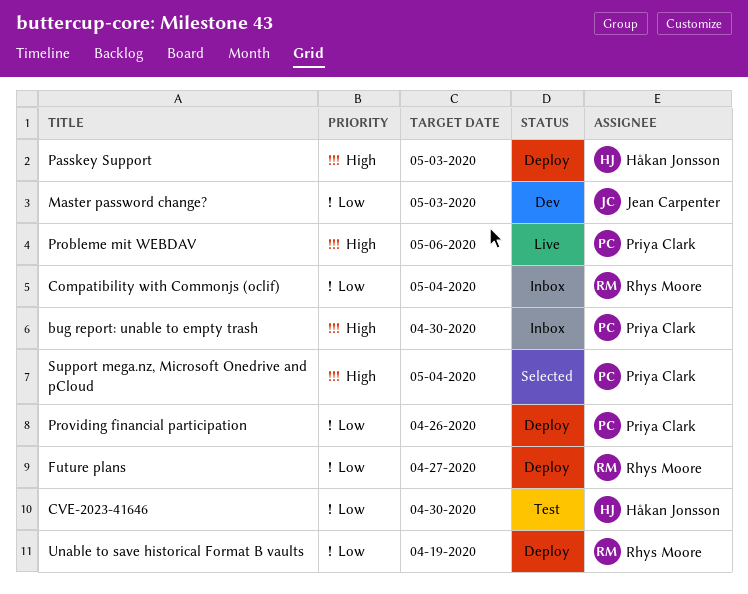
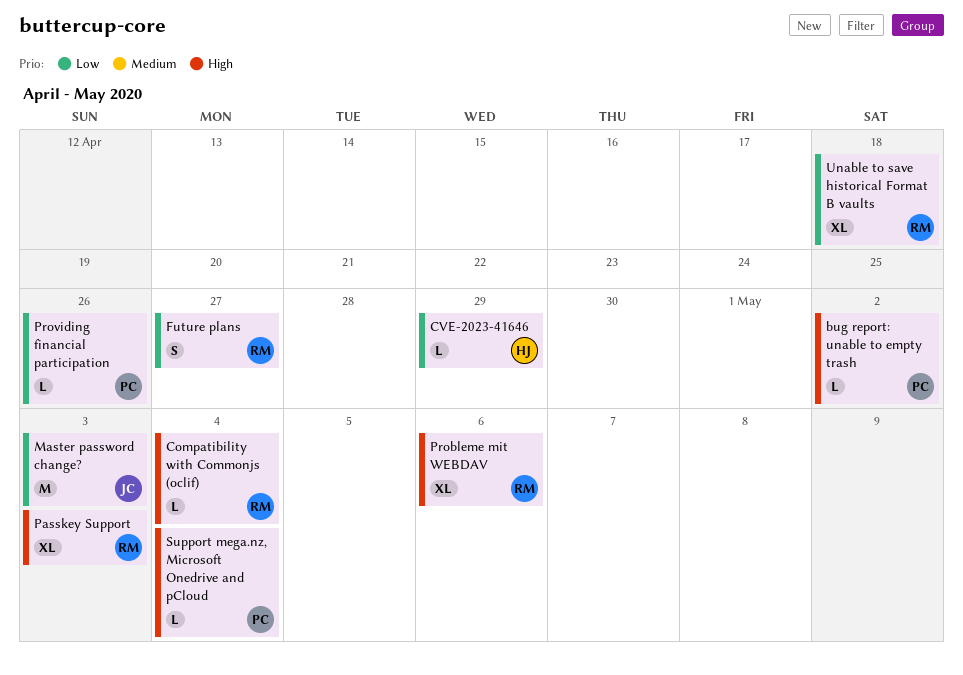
bug report: unable to empty trash, due: Apr 30 -> May 2
Compatibility with Commonjs (oclif), priority: Low -> High
CVE-2023-41646, due: Apr 30 -> Apr 29
Passkey Support, owner: Håkan Jonsson -> Rhys Moore
Probleme mit WEBDAV, owner: Priya Clark -> Rhys Moore
Unable to save historical Format B vaults, due: Apr 19 -> Apr 18

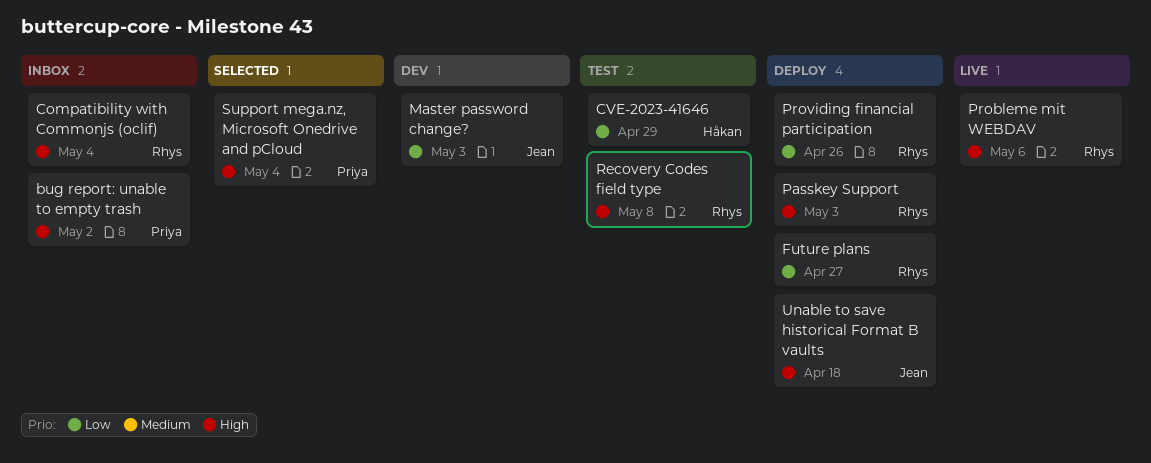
Providing financial participation, owner: Priya -> Rhys
Recovery Codes field type: none -> present
Unable to save historical Format B vaults, owner: Rhys -> Jean
Unable to save historical Format B vaults, priority: Low -> High

